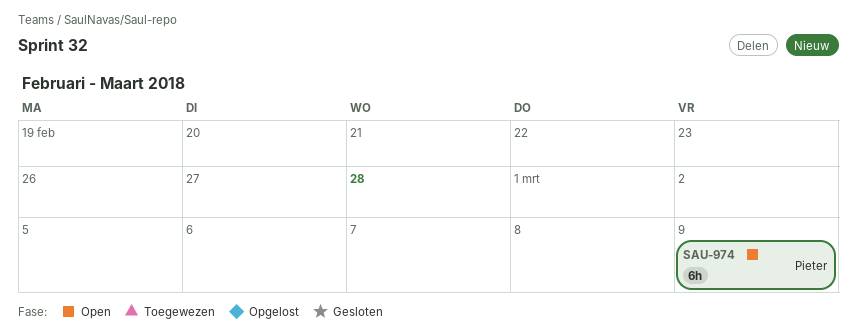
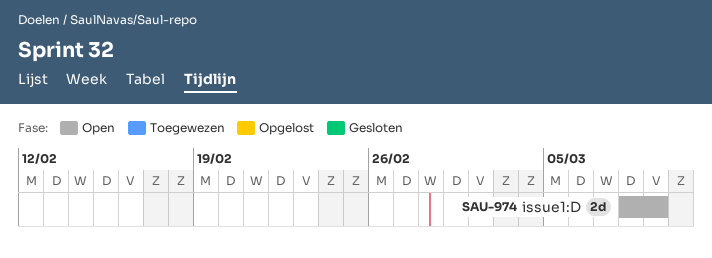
SAU-974, estimate: 6h -> 2d

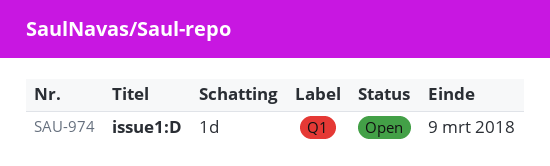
SAU-974, estimate: 2d -> 1d

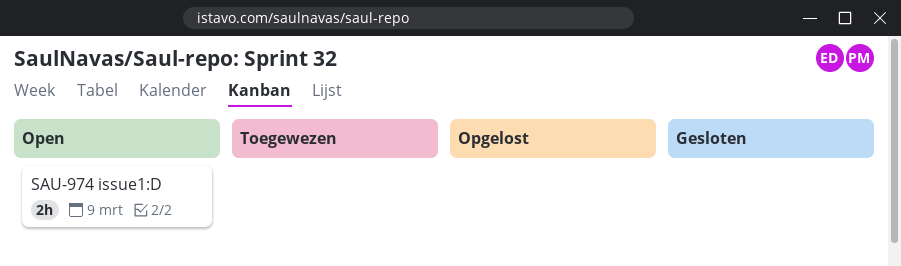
SAU-974, estimate: 1d -> 2h

